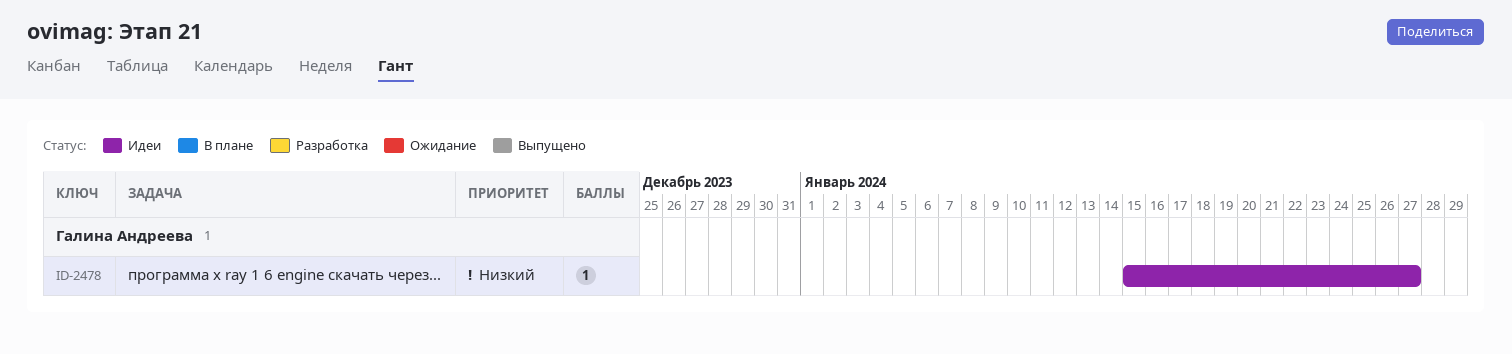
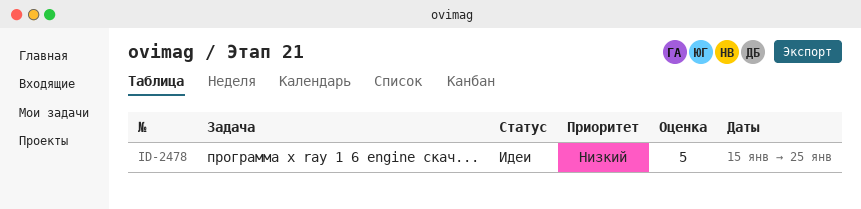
ID-2478, estimate: 1 -> 5
ID-2478, due: Jan 27 -> Jan 25

